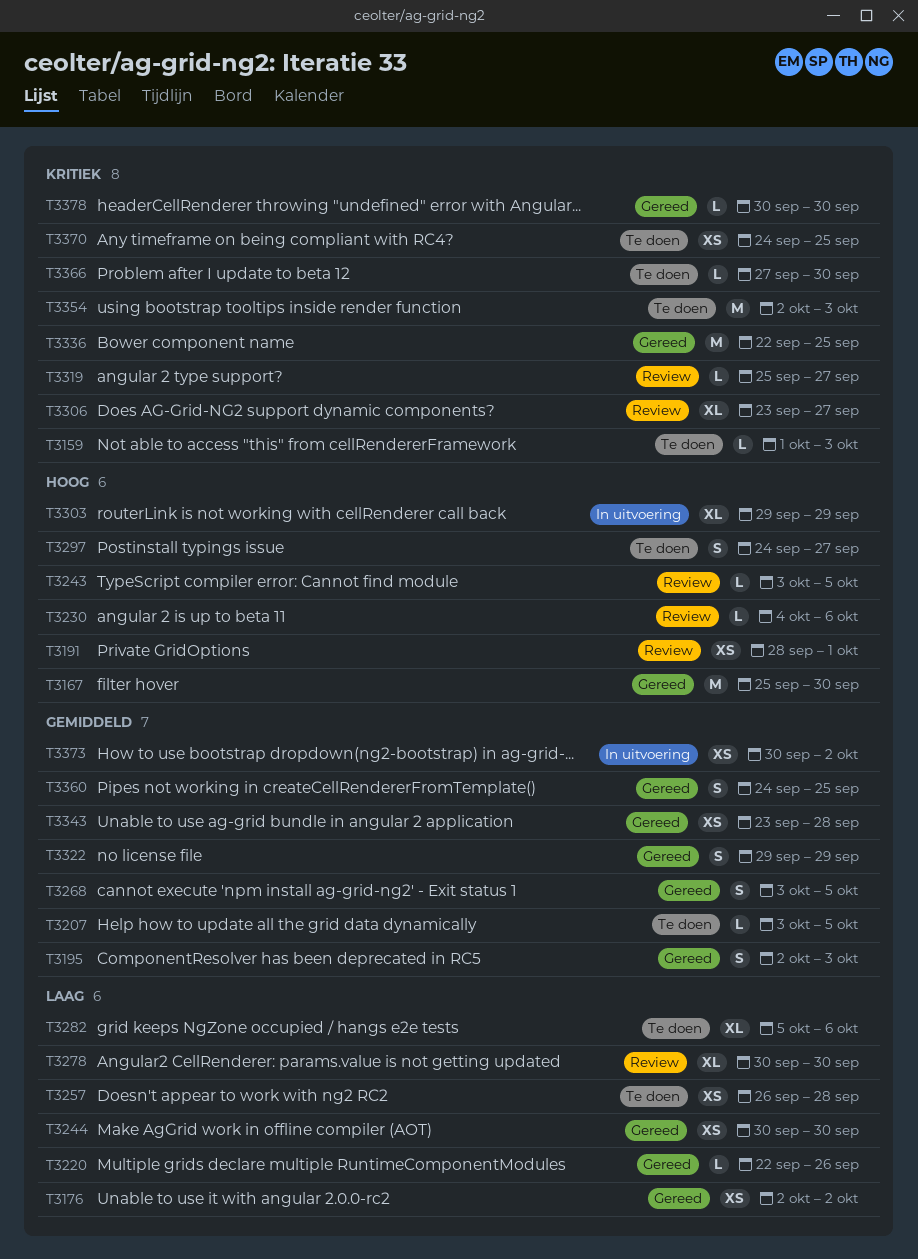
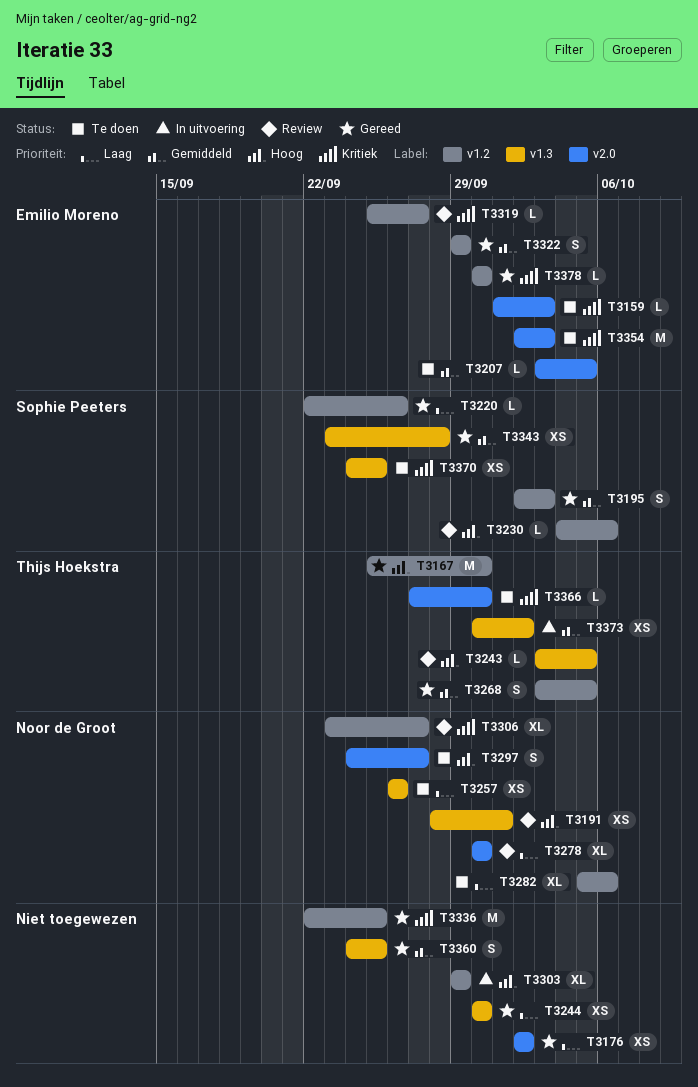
T3257, due: Sep 28 -> Sep 26

